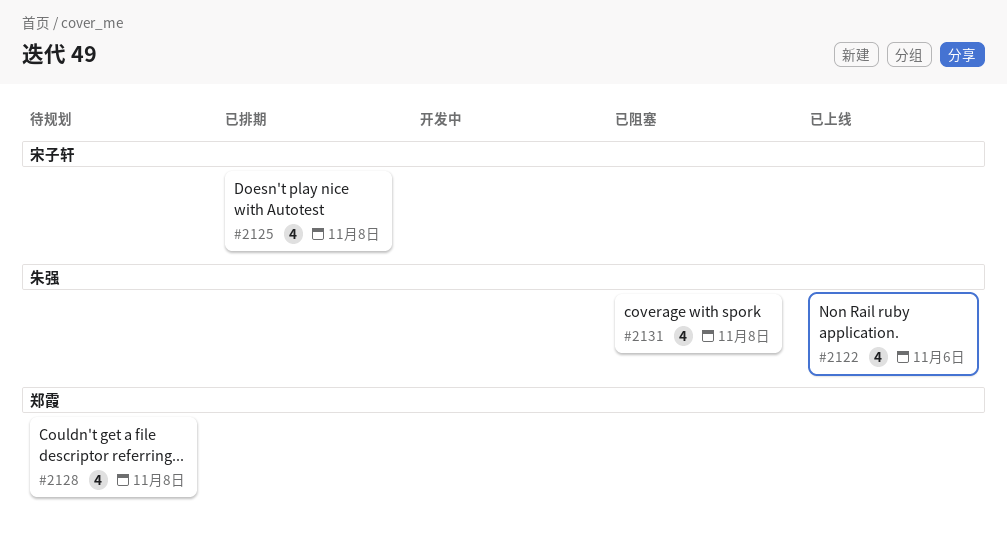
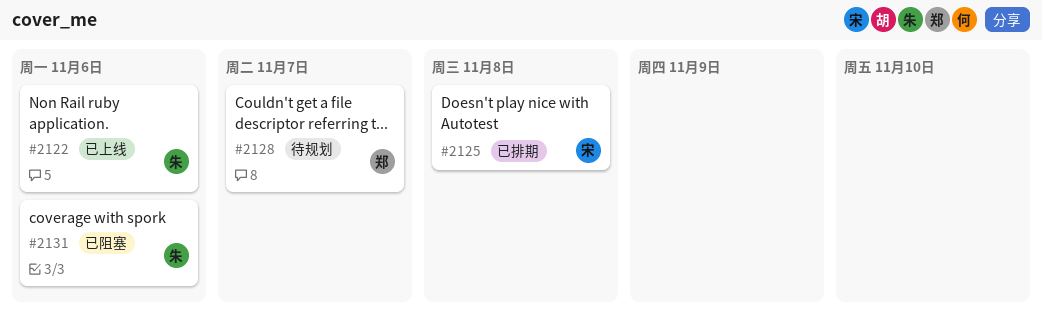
#2128, due: Nov 8 -> Nov 7
#2131, due: Nov 8 -> Nov 6

